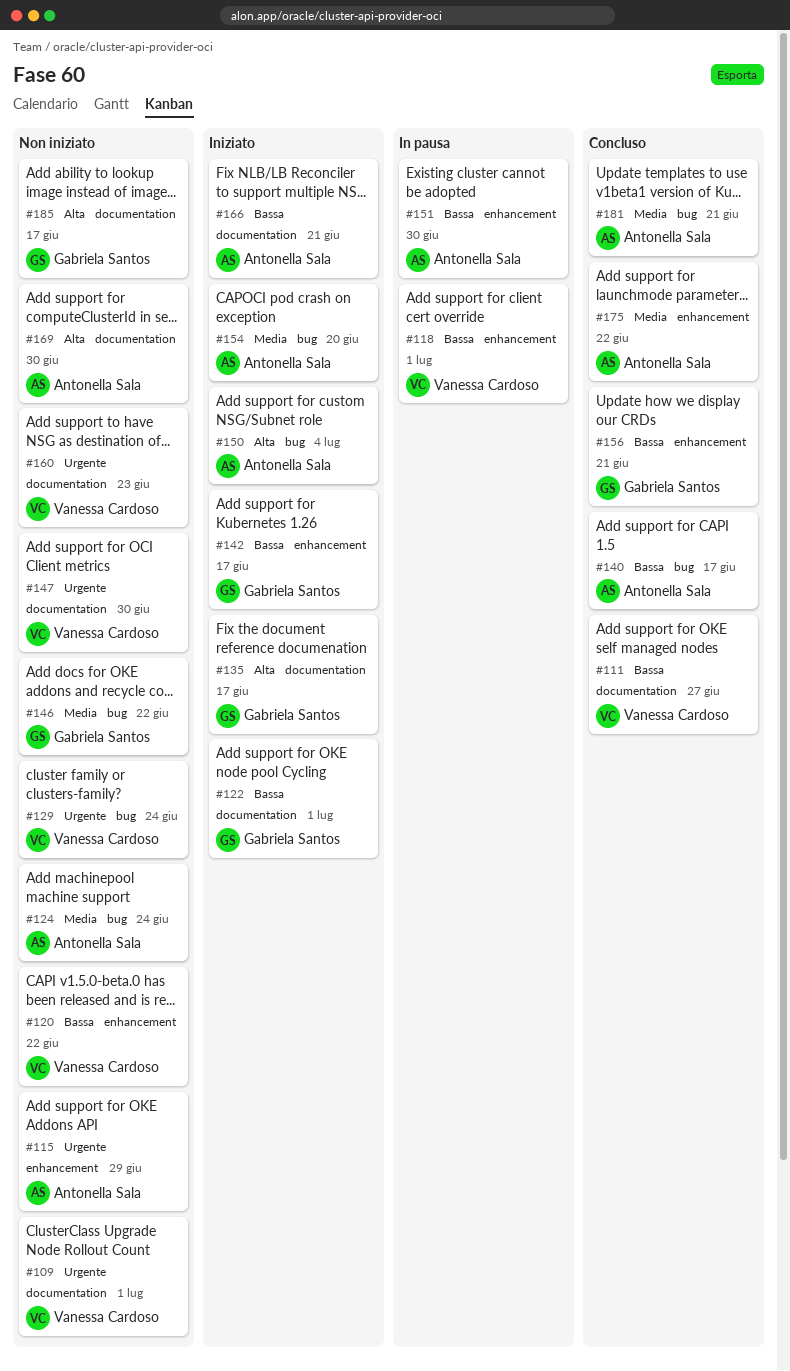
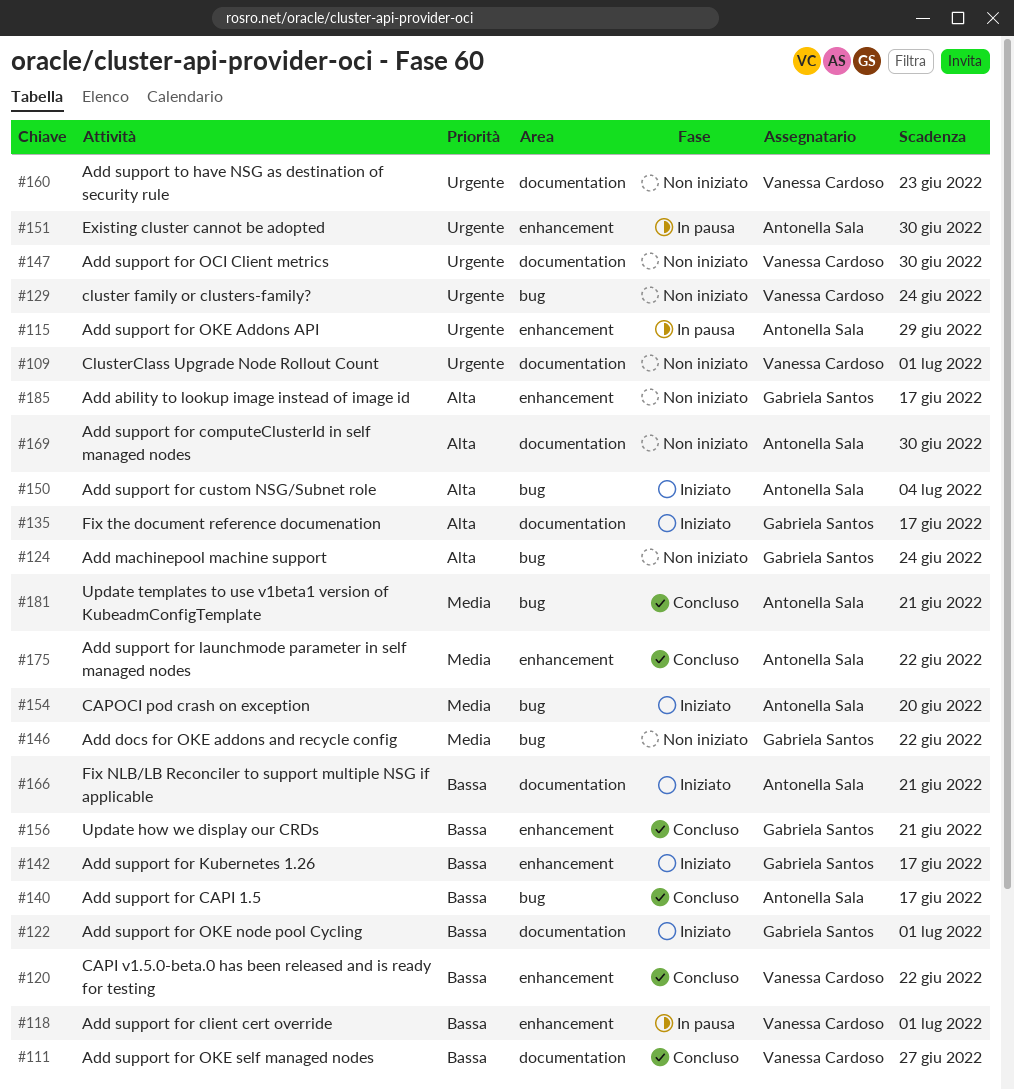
#115, status: Non iniziato -> In pausa
#120, status: Non iniziato -> Concluso
#124, owner: Antonella Sala -> Gabriela Santos
#124, priority: Media -> Alta
#151, priority: Bassa -> Urgente
#185, label: documentation -> enhancement

